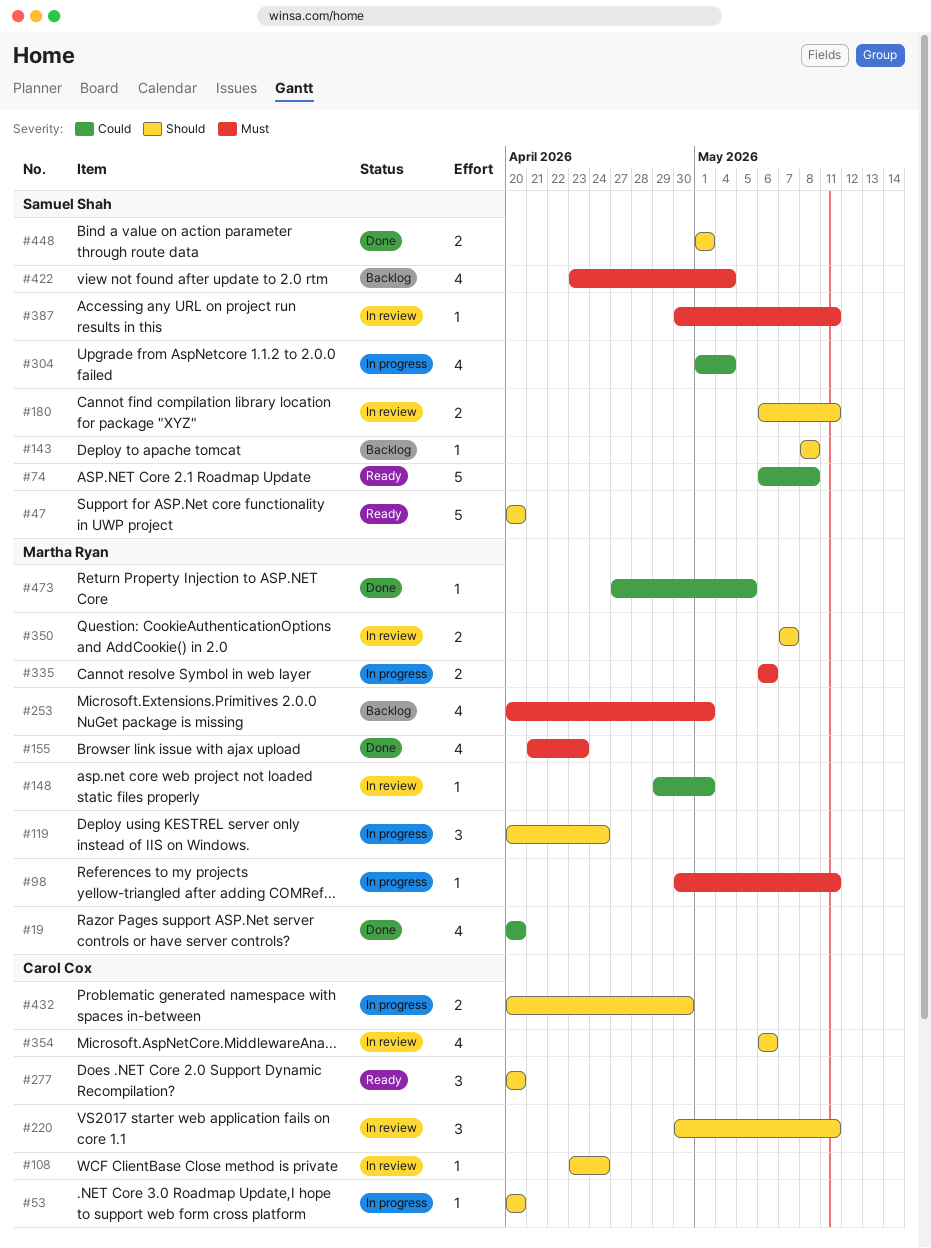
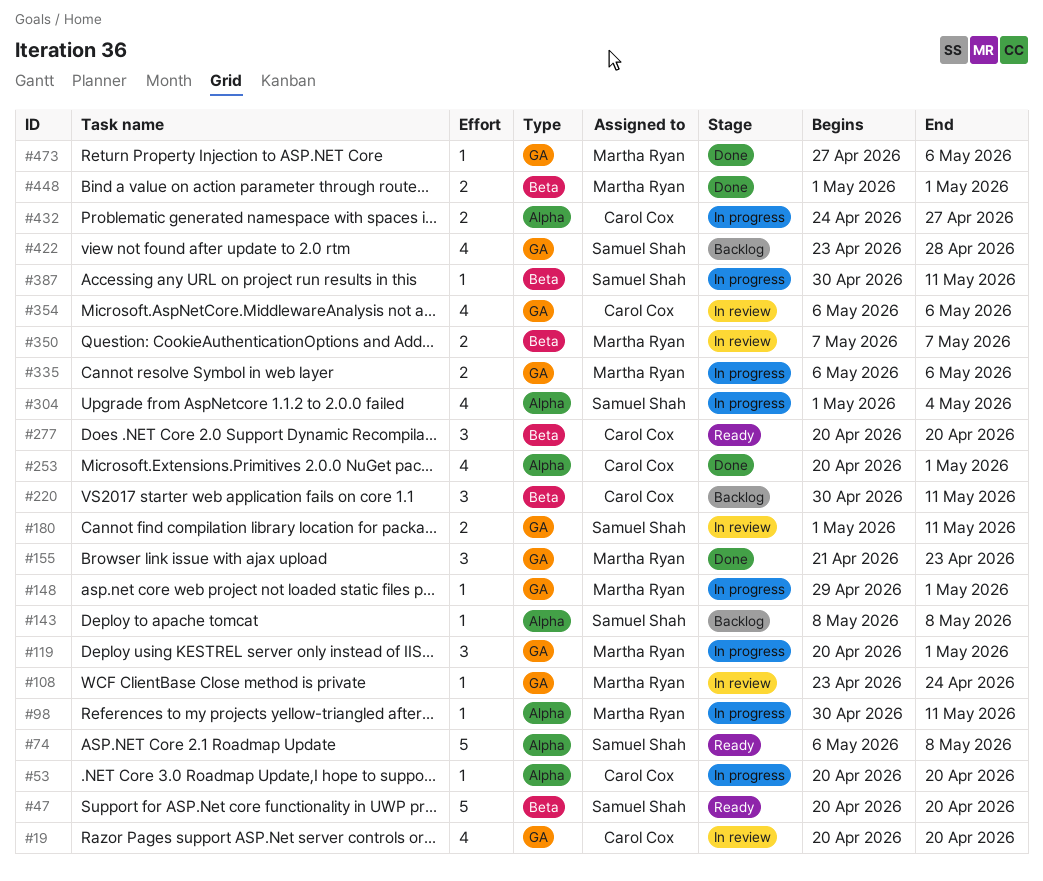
#19, status: Done -> In review
#19, owner: Martha Ryan -> Carol Cox
#108, owner: Carol Cox -> Martha Ryan
#119, due: Apr 24 -> May 1
#148, status: In review -> In progress
#155, estimate: 4 -> 3
#180, start: May 6 -> May 1
#220, status: In review -> Backlog
#253, status: Backlog -> Done
#253, owner: Martha Ryan -> Carol Cox
#387, status: In review -> In progress
#422, due: May 4 -> Apr 28
#432, start: Apr 20 -> Apr 24
#432, due: Apr 30 -> Apr 27
#448, owner: Samuel Shah -> Martha Ryan
#473, due: May 5 -> May 6

